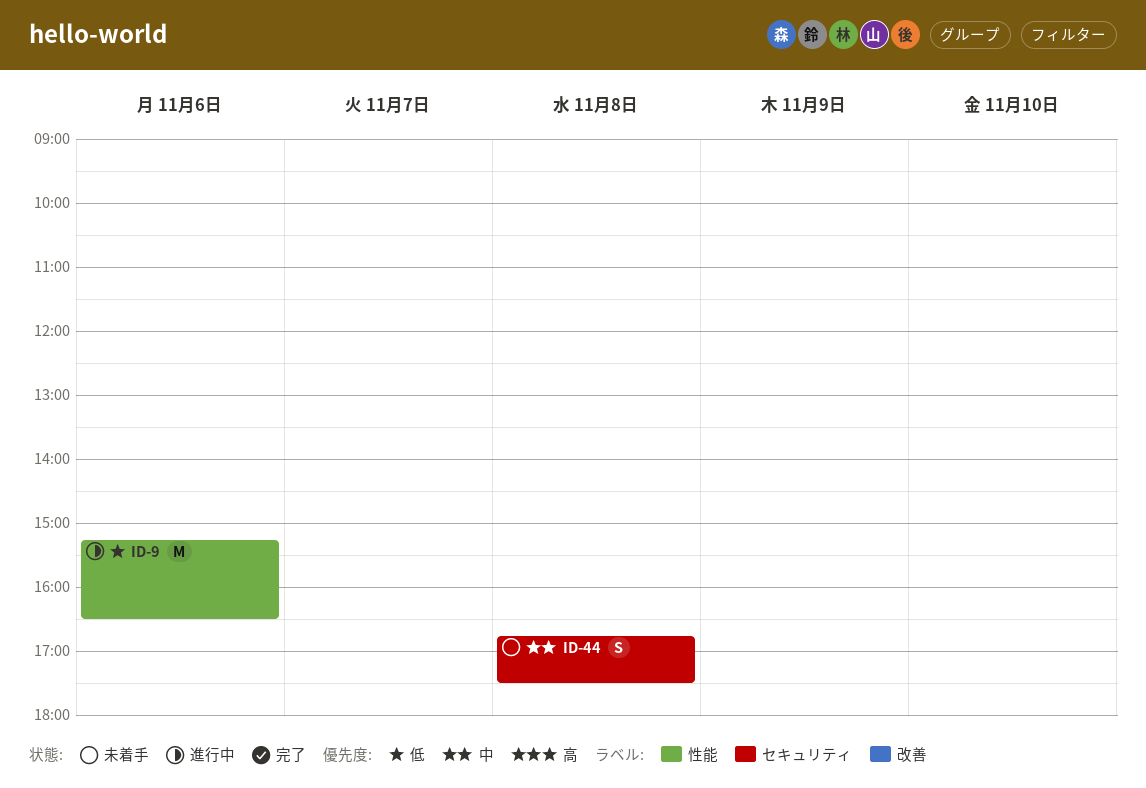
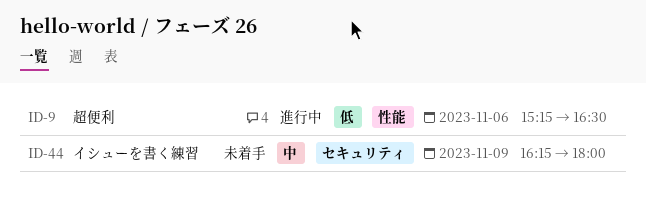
ID-44, day: Nov 8 -> Nov 9
ID-44, begins: 16:45 -> 16:15
ID-44, ends: 17:30 -> 18:00

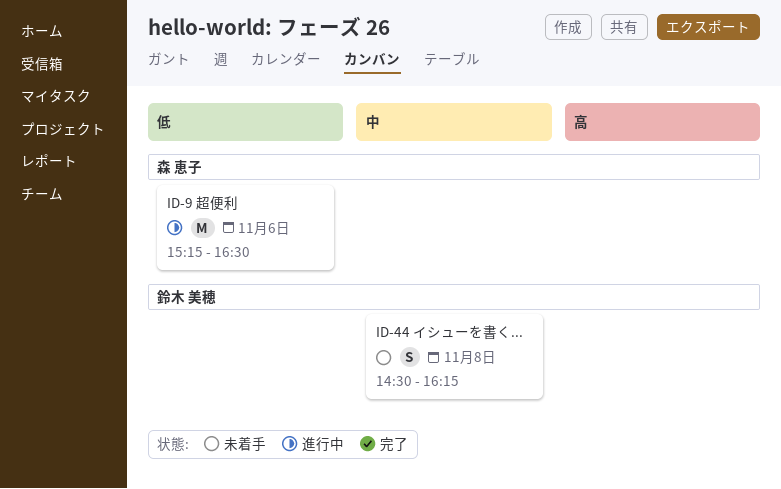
ID-44, day: Nov 9 -> Nov 8
ID-44, begins: 16:15 -> 14:30
ID-44, ends: 18:00 -> 16:15

